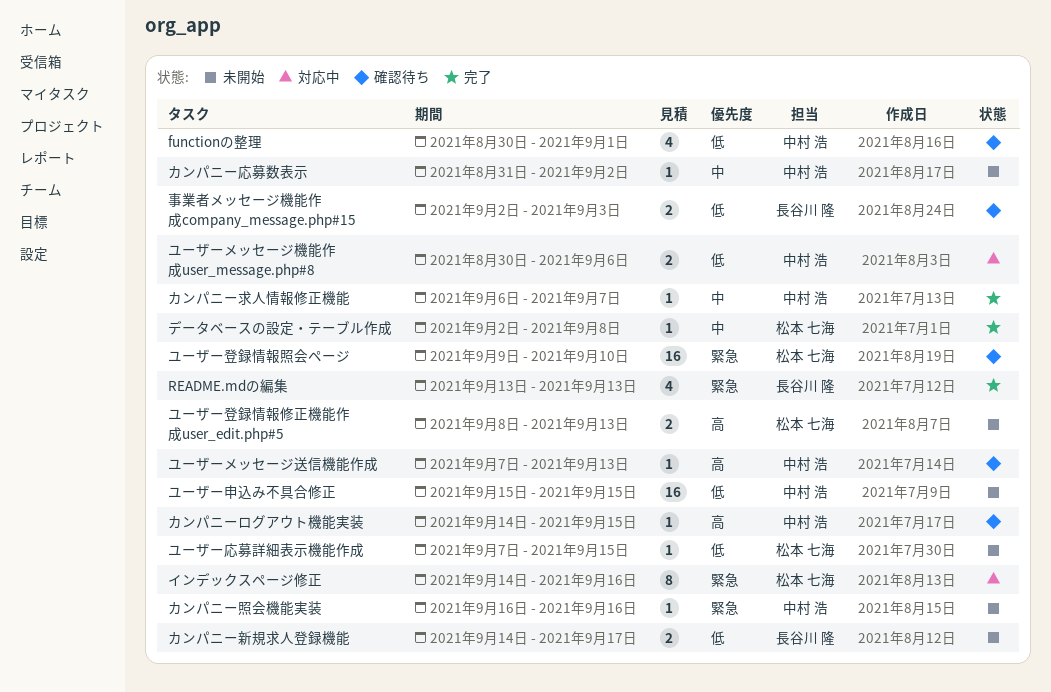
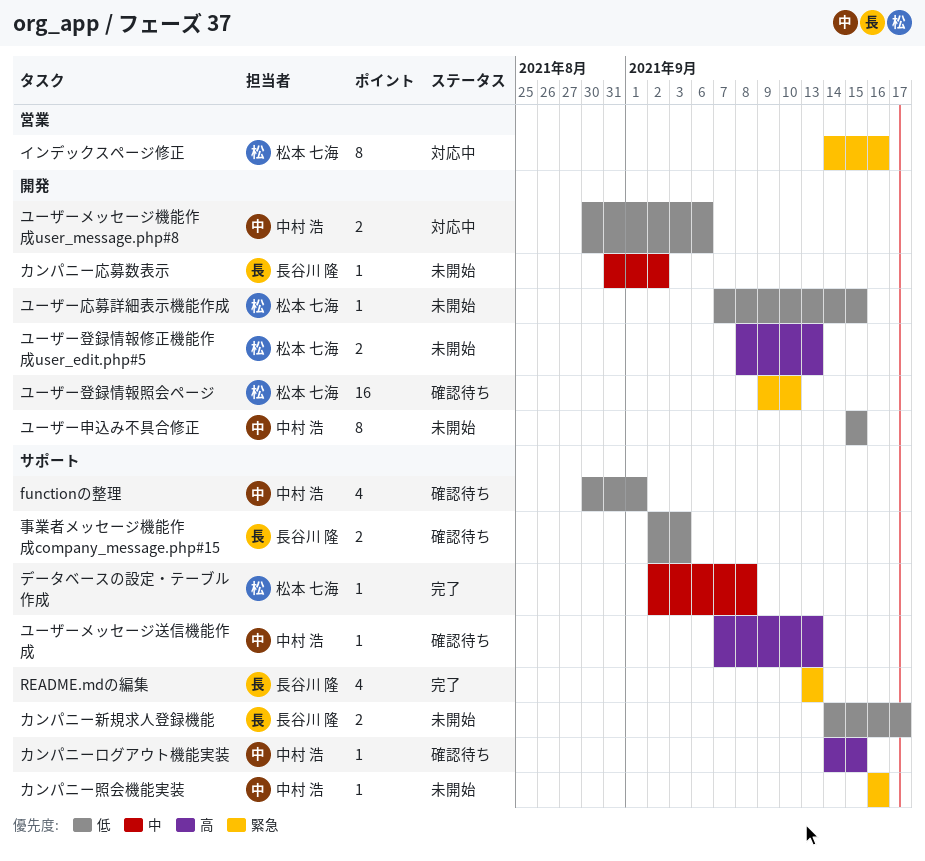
カンパニー応募数表示, owner: 中村 浩 -> 長谷川 隆
カンパニー求人情報修正機能: present -> none
ユーザー申込み不具合修正, estimate: 16 -> 8

